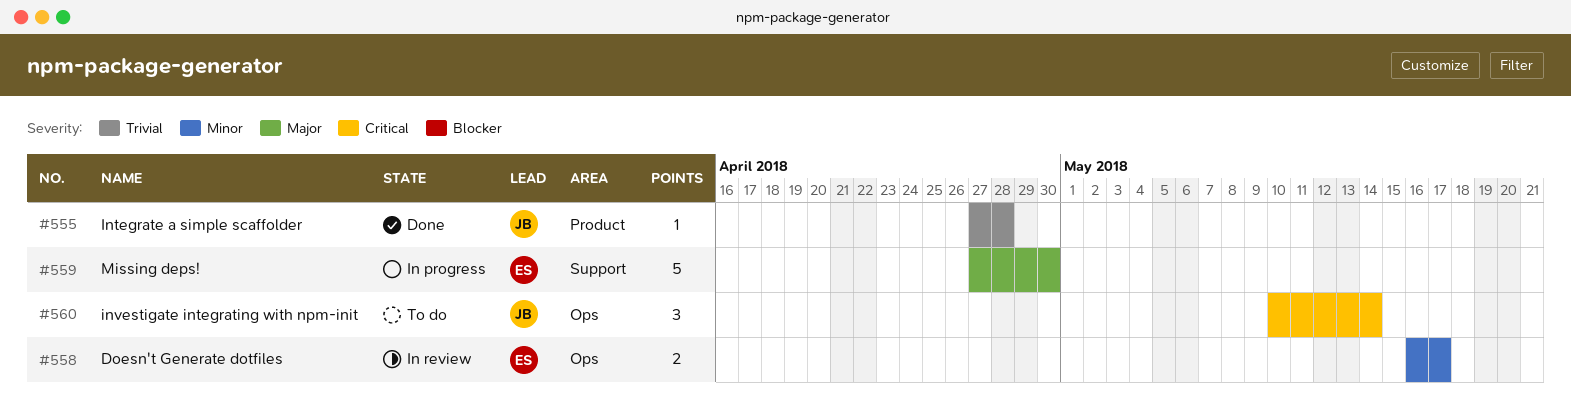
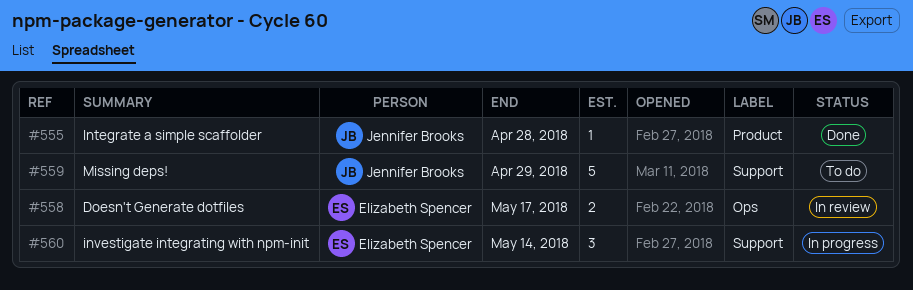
#559, status: In progress -> To do
#559, owner: Elizabeth Spencer -> Jennifer Brooks
#559, due: Apr 30 -> Apr 29
#560, status: To do -> In progress
#560, owner: Jennifer Brooks -> Elizabeth Spencer
#560, label: Ops -> Support

